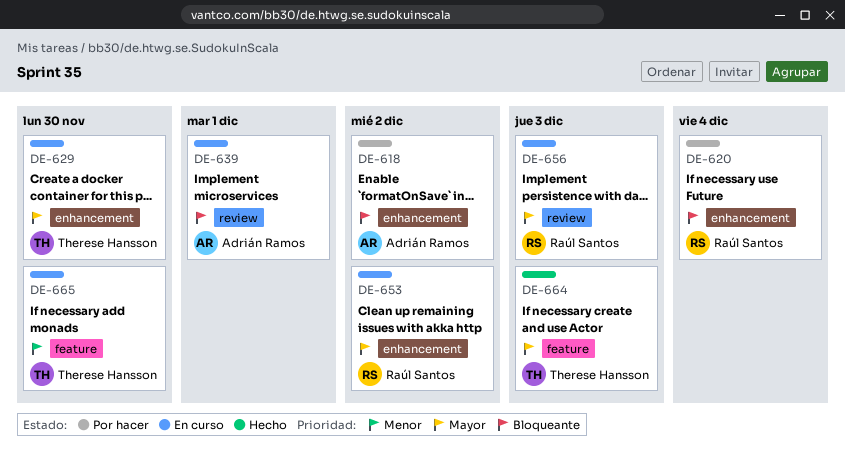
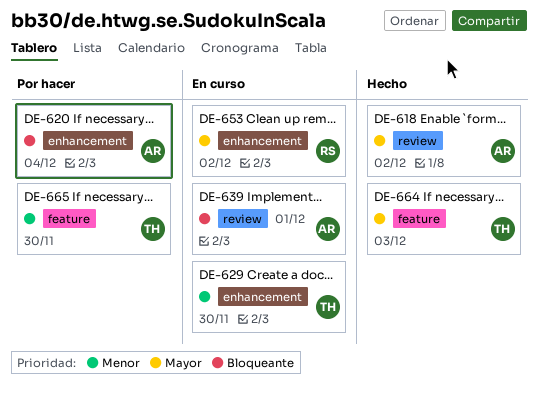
DE-618, status: Por hacer -> Hecho
DE-618, priority: Bloqueante -> Mayor
DE-618, label: enhancement -> review
DE-620, owner: Raúl Santos -> Adrián Ramos
DE-629, priority: Mayor -> Menor
DE-656: present -> none
DE-665, status: En curso -> Por hacer

